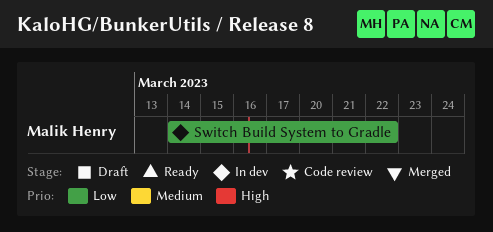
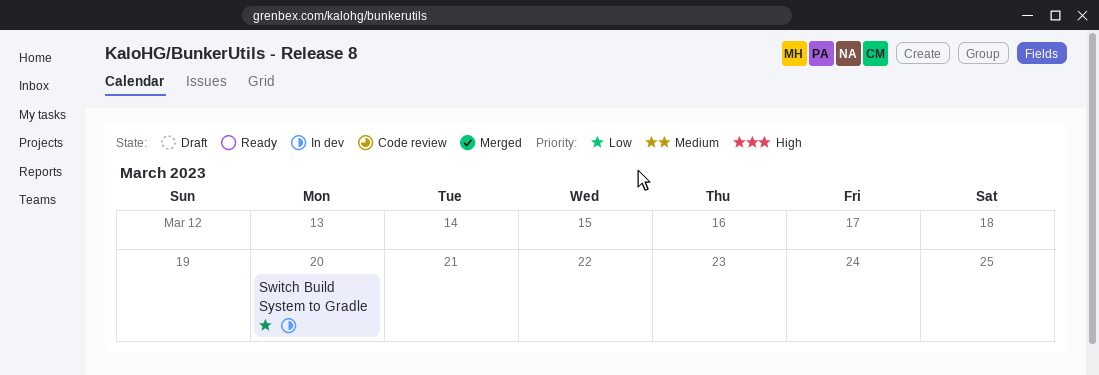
Switch Build System to Gradle, due: Mar 22 -> Mar 20

